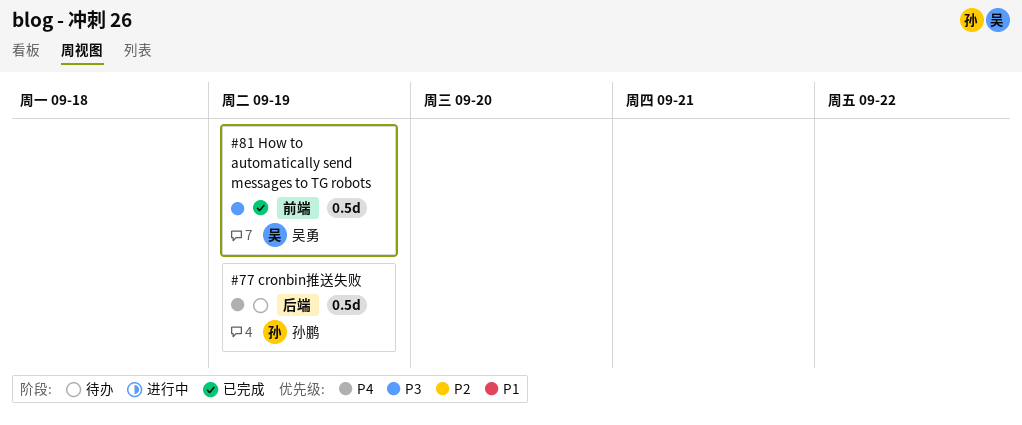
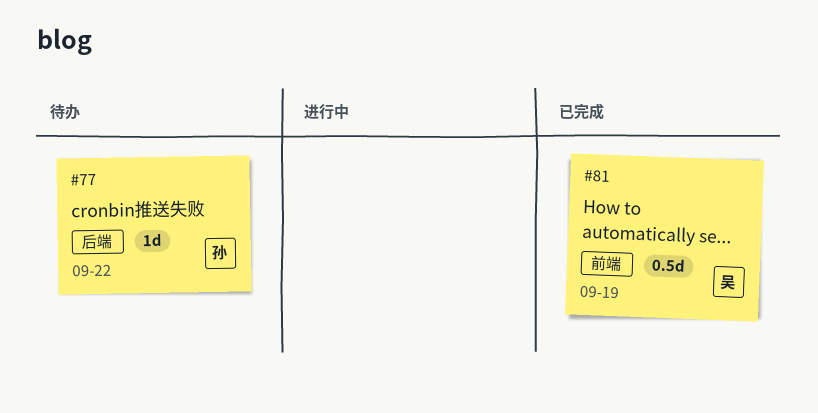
#77, estimate: 0.5d -> 1d
#77, due: Sep 19 -> Sep 22

